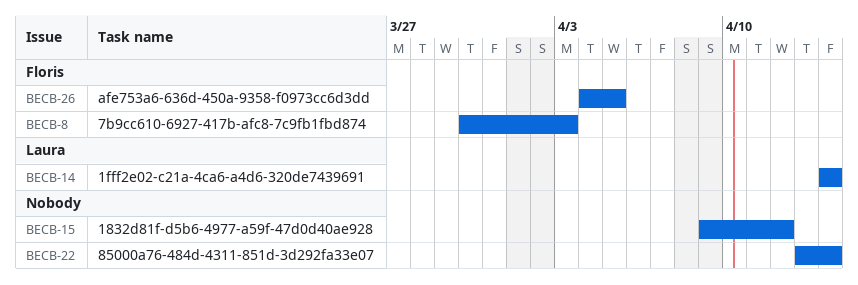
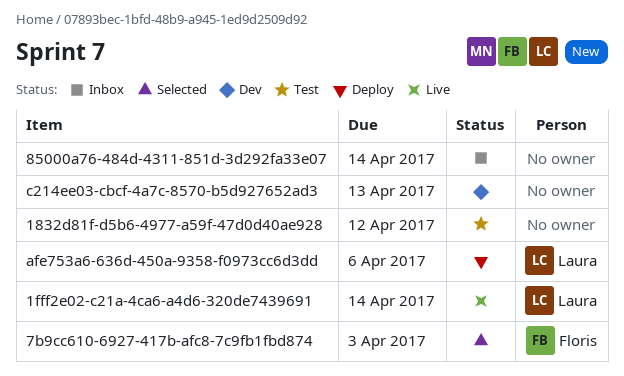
afe753a6-636d-450a-9358-f0973cc6d3dd, owner: Floris -> Laura
afe753a6-636d-450a-9358-f0973cc6d3dd, due: Apr 5 -> Apr 6
c214ee03-cbcf-4a7c-8570-b5d927652ad3: none -> present

